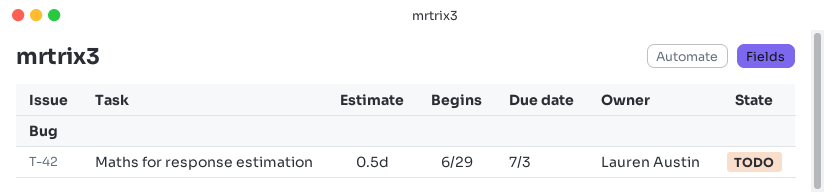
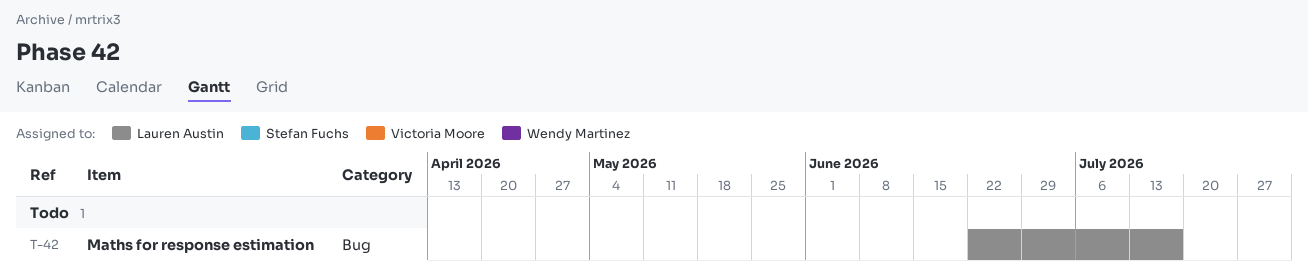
T-42, start: Jun 29 -> Jun 22
T-42, due: Jul 3 -> Jul 17

